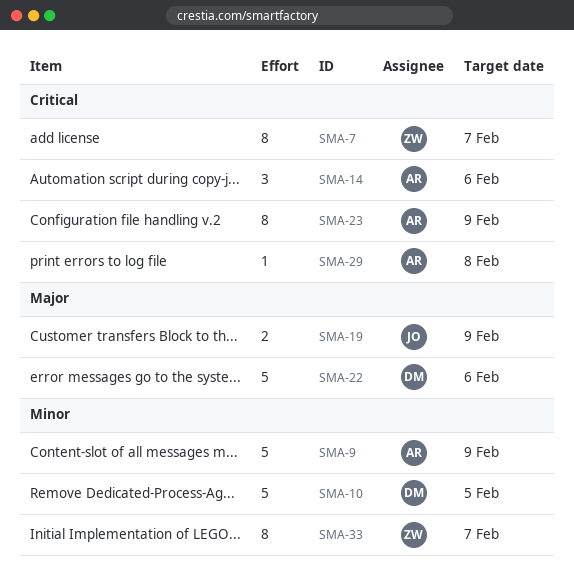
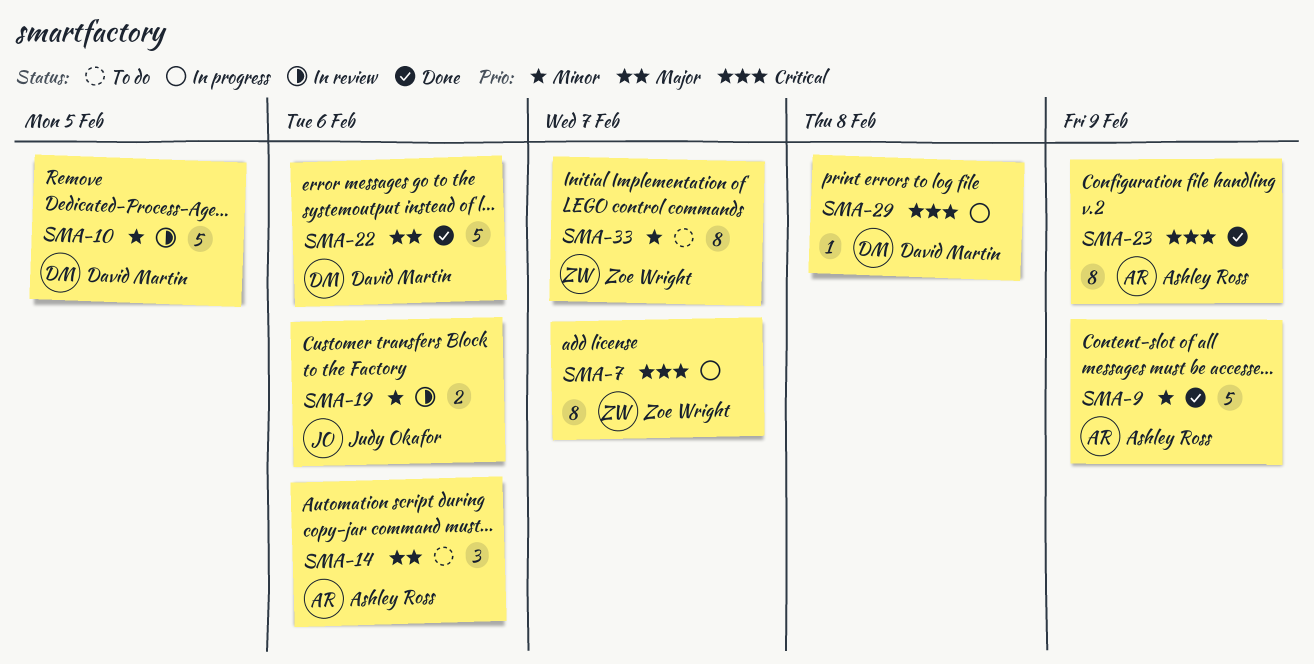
SMA-14, priority: Critical -> Major
SMA-19, priority: Major -> Minor
SMA-19, due: Feb 9 -> Feb 6
SMA-29, owner: Ashley Ross -> David Martin

